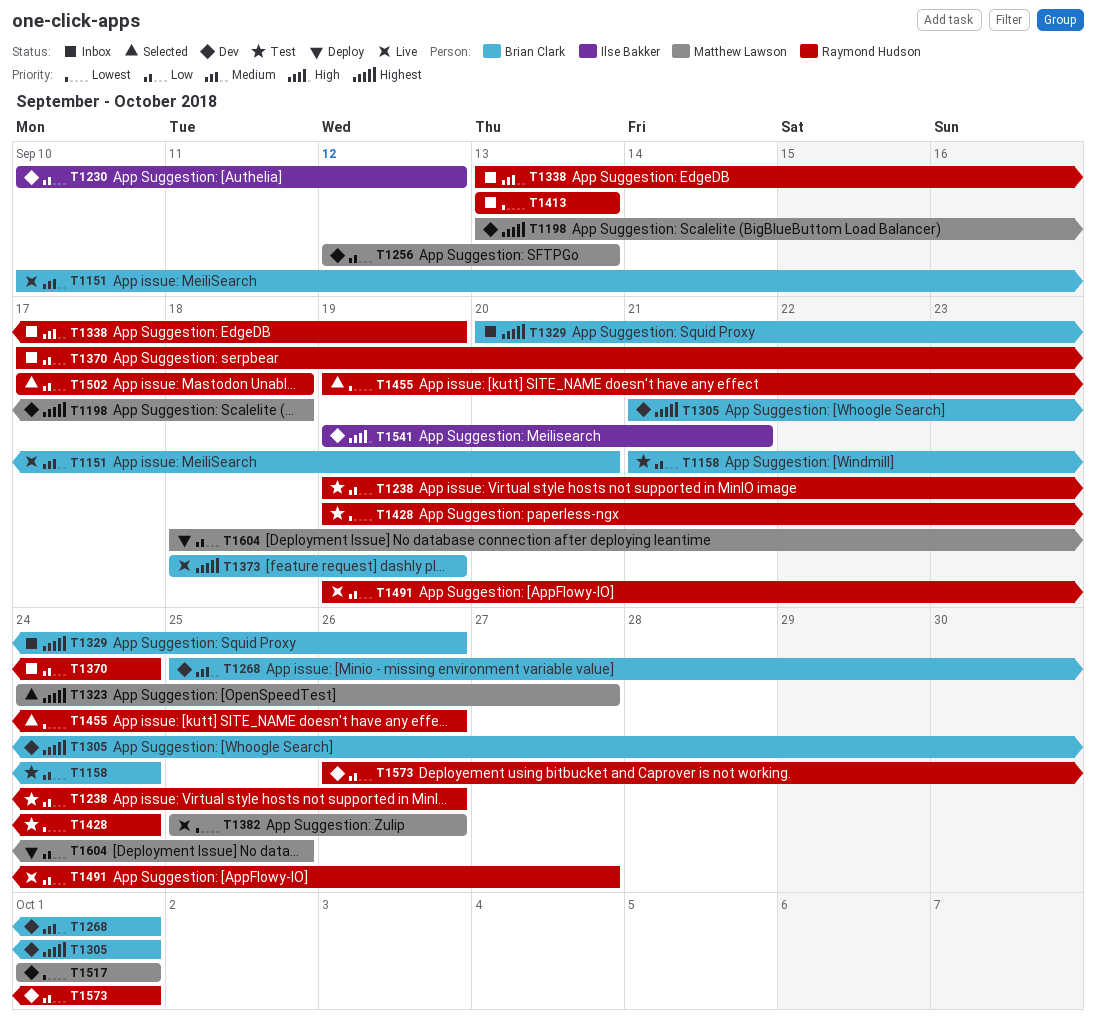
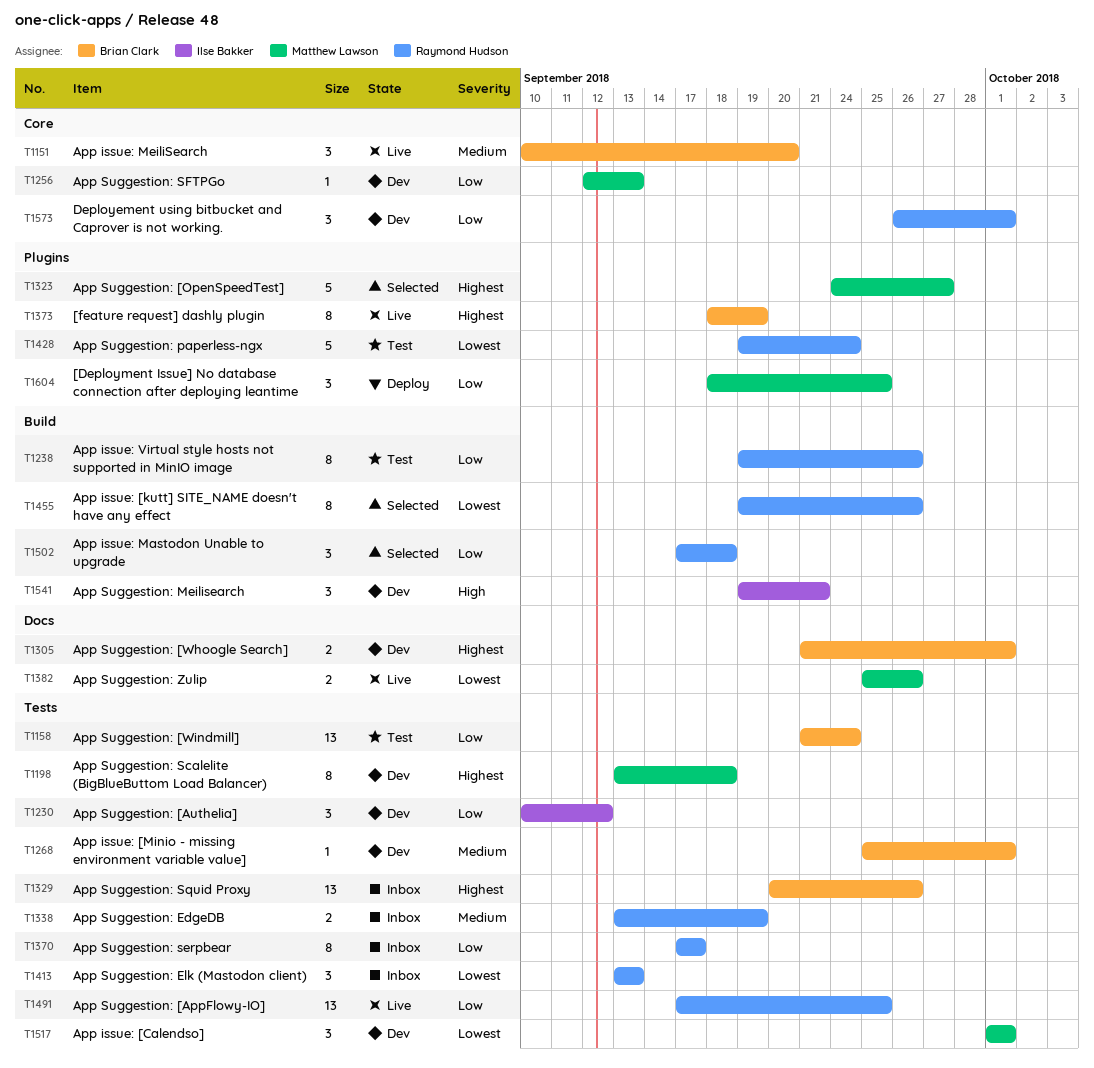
T1370, due: Sep 24 -> Sep 17
T1491, start: Sep 19 -> Sep 17
T1491, due: Sep 27 -> Sep 25

